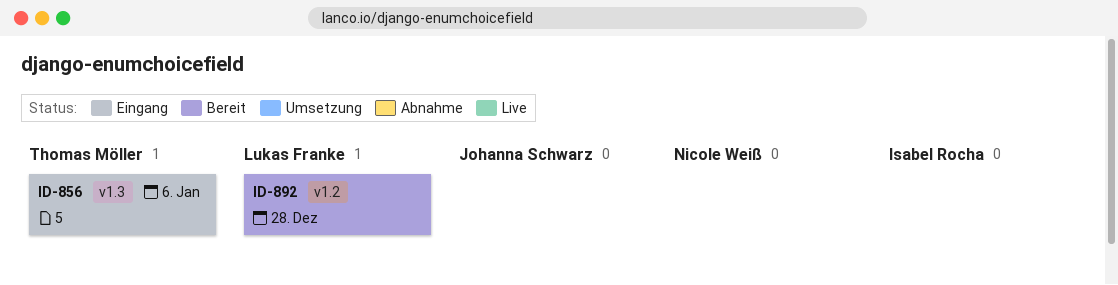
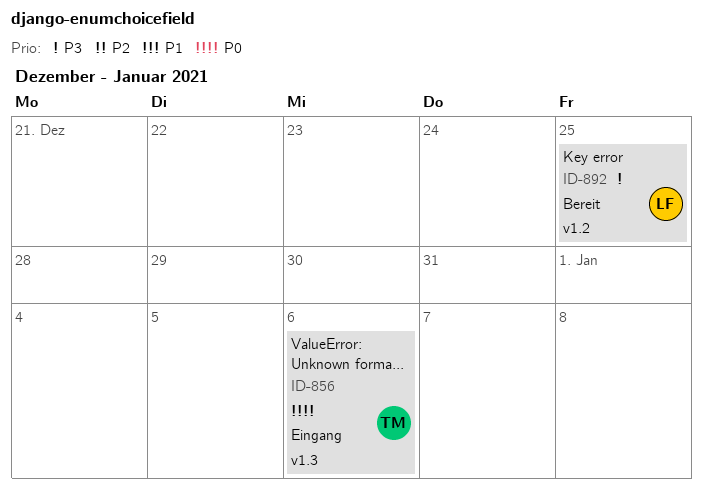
ID-892, due: Dec 28 -> Dec 25

